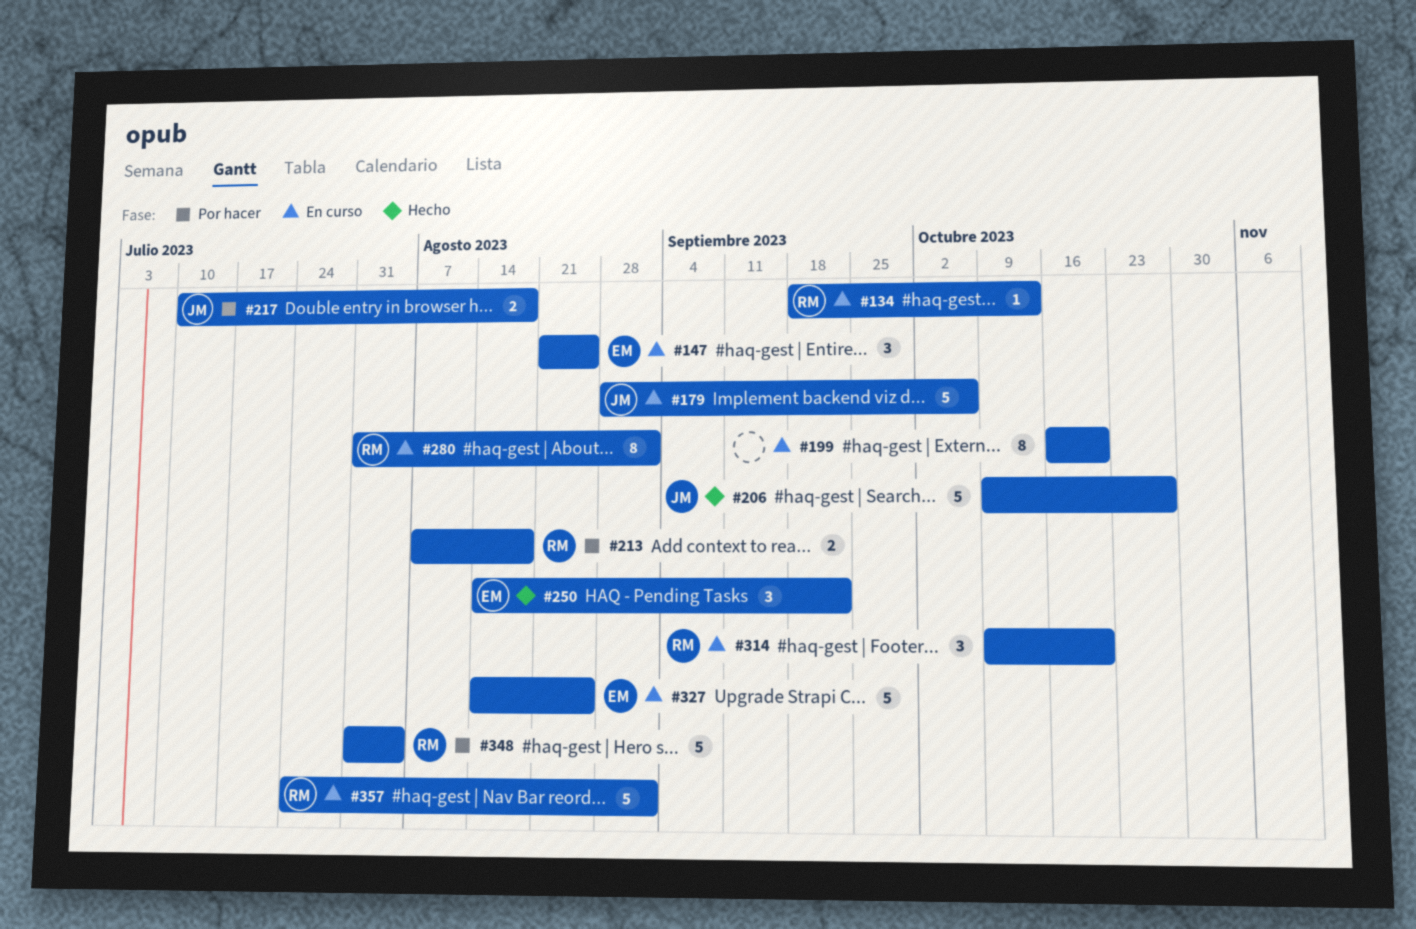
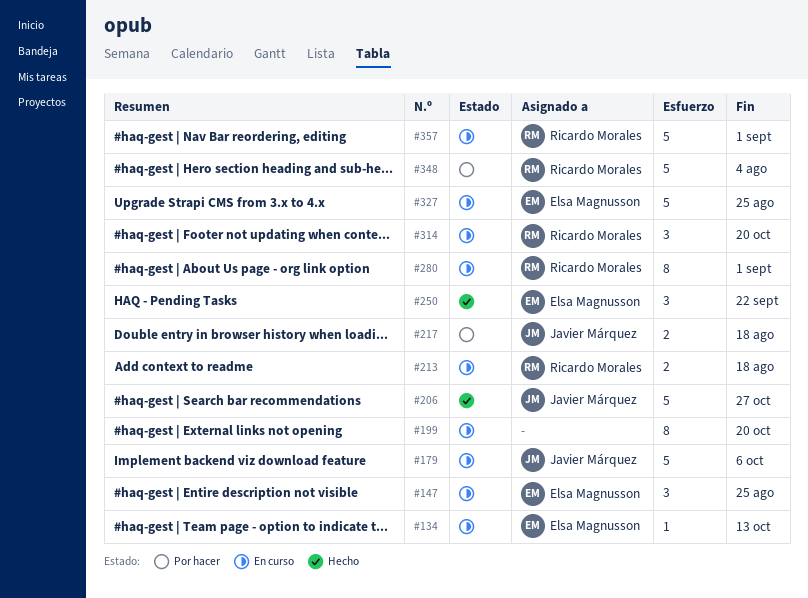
#134, owner: Ricardo Morales -> Elsa Magnusson
#213, status: Por hacer -> En curso

